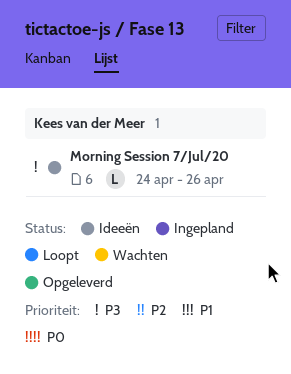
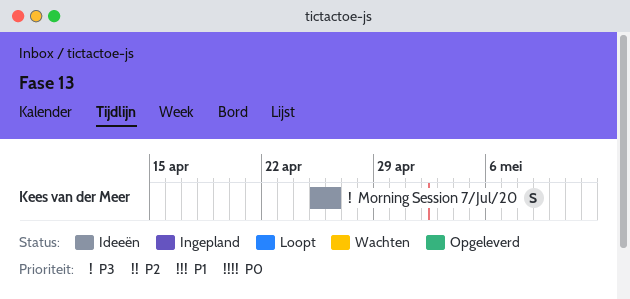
Morning Session 7/Jul/20, estimate: L -> S
Morning Session 7/Jul/20, start: Apr 24 -> Apr 25

